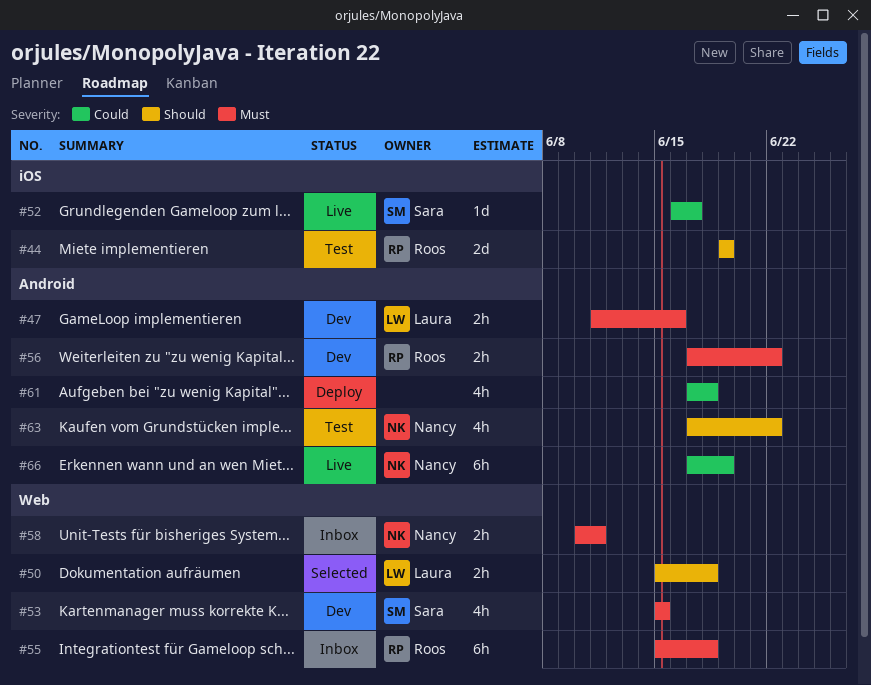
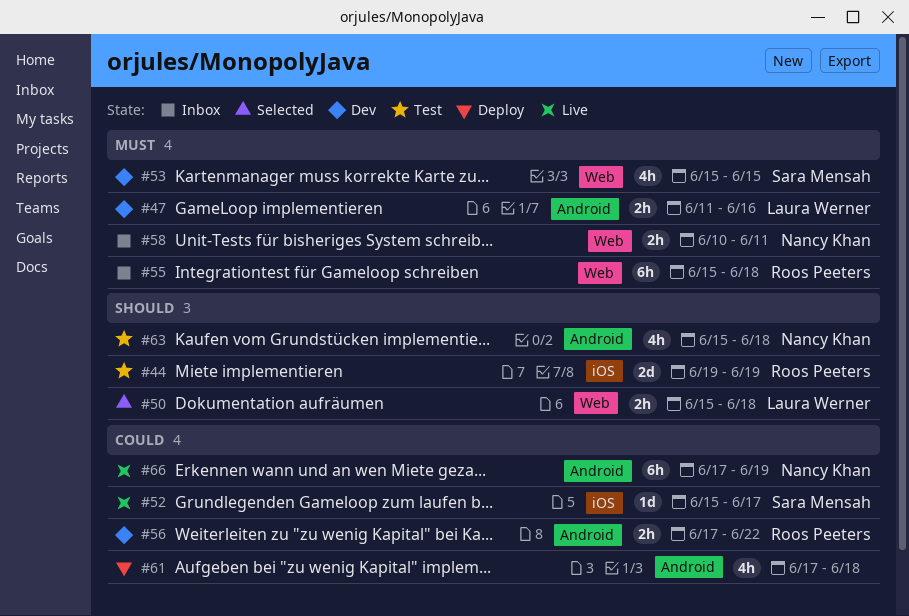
#52, start: Jun 16 -> Jun 15
#56, priority: Must -> Could
#63, start: Jun 17 -> Jun 15
#63, due: Jun 22 -> Jun 18

